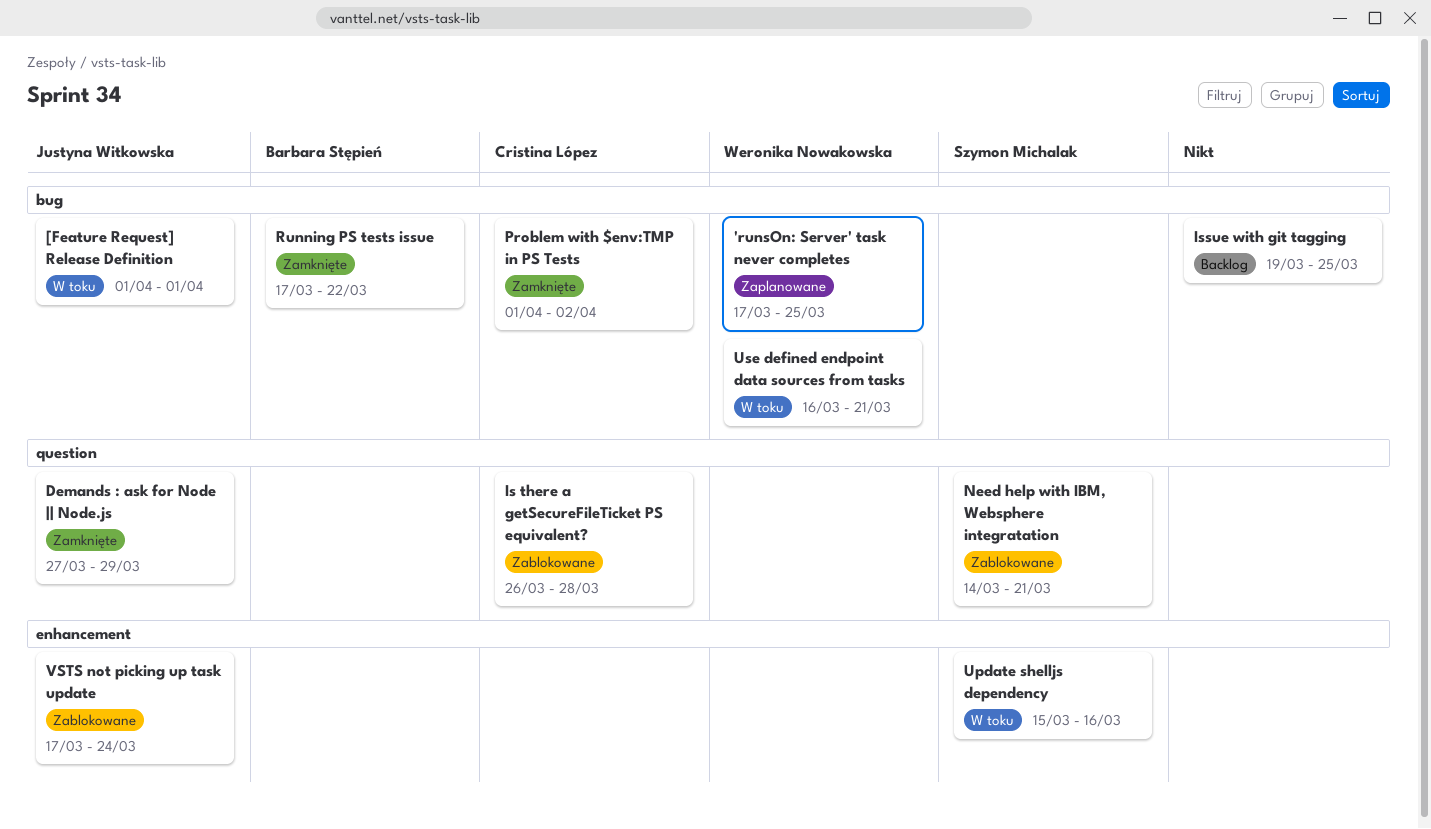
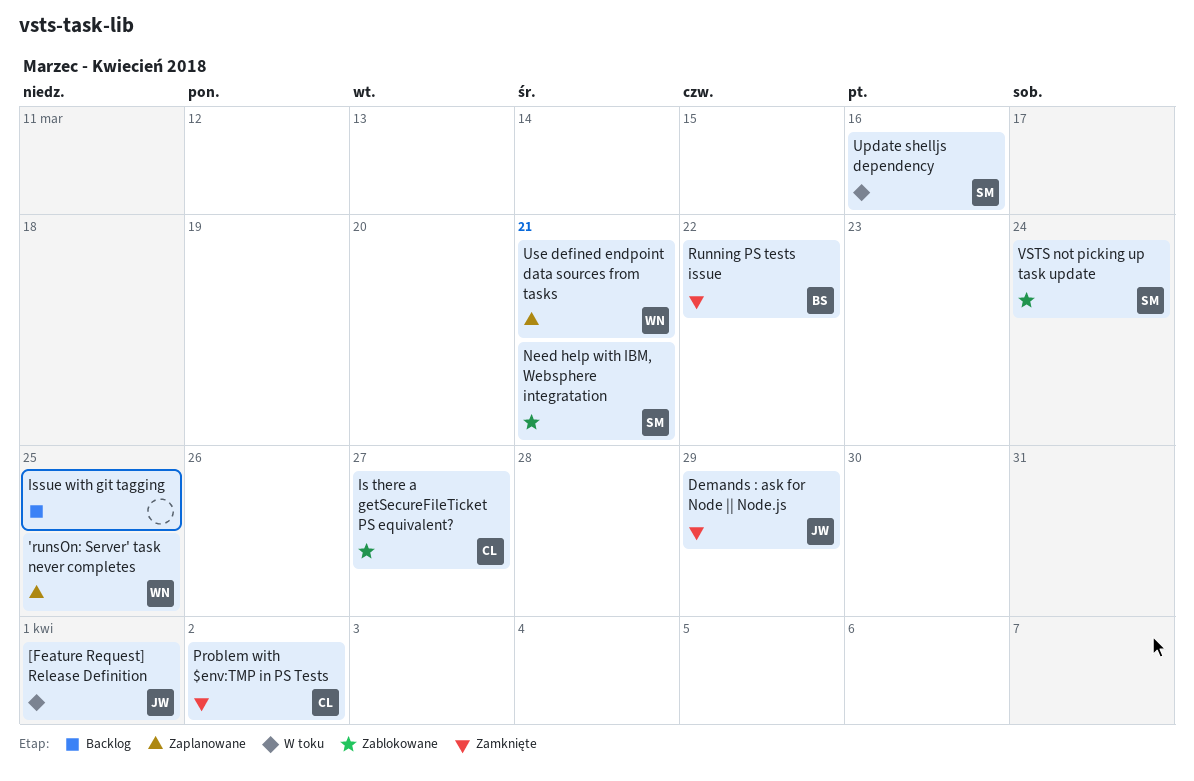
Is there a getSecureFileTicket PS equivalent?, due: Mar 28 -> Mar 27
Use defined endpoint data sources from tasks, status: W toku -> Zaplanowane
VSTS not picking up task update, owner: Justyna Witkowska -> Szymon Michalak

